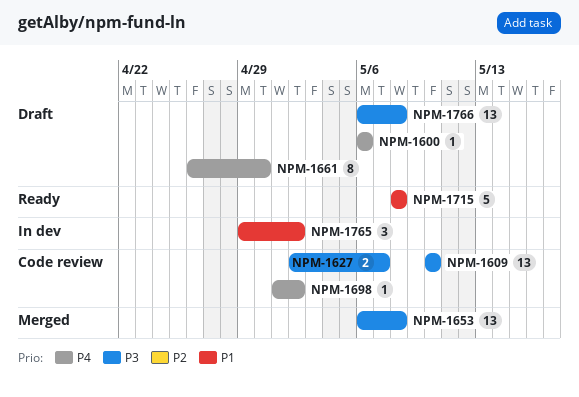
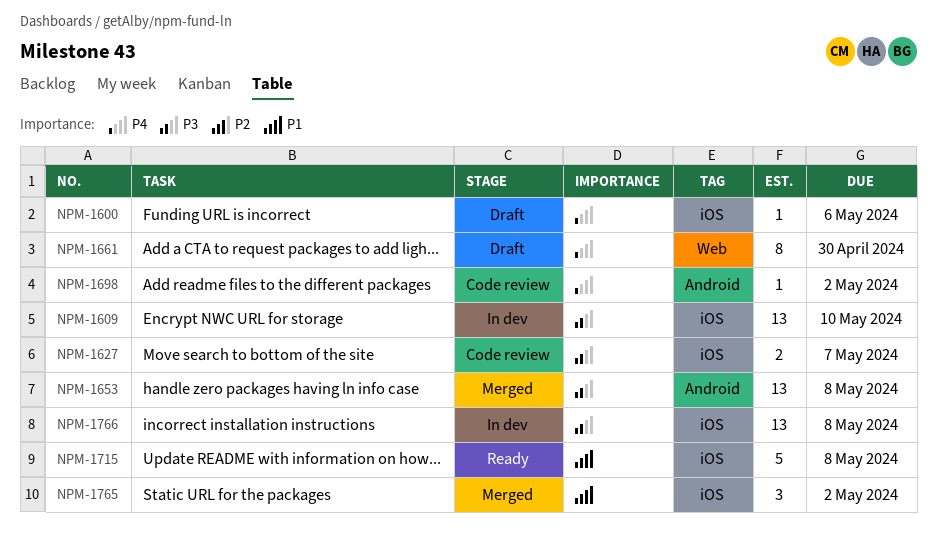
NPM-1609, status: Code review -> In dev
NPM-1765, status: In dev -> Merged
NPM-1766, status: Draft -> In dev

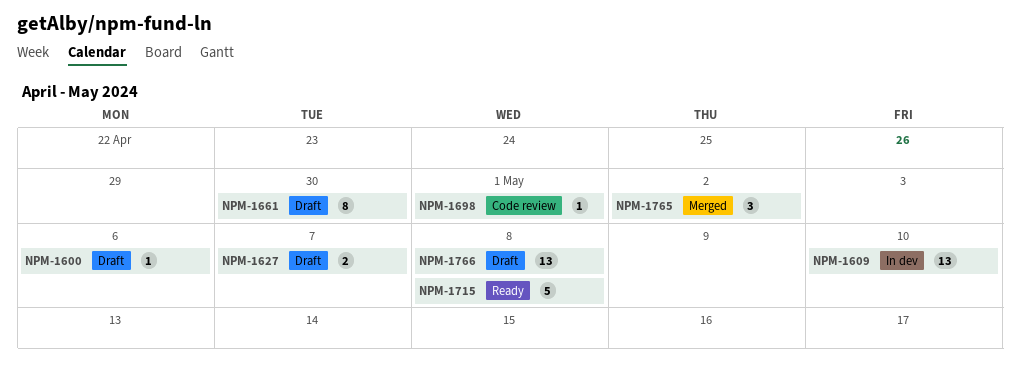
NPM-1627, status: Code review -> Draft
NPM-1653: present -> none
NPM-1698, due: May 2 -> May 1
NPM-1766, status: In dev -> Draft

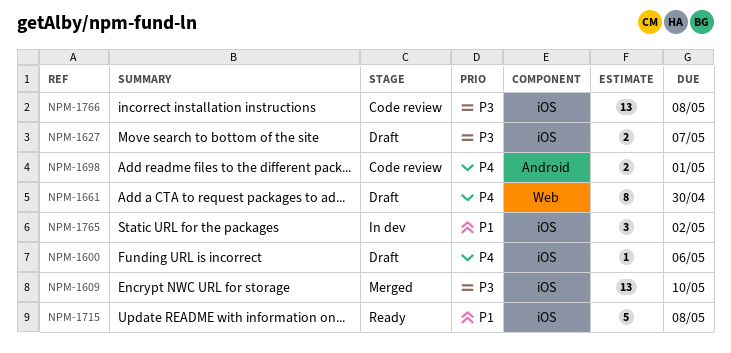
NPM-1609, status: In dev -> Merged
NPM-1698, estimate: 1 -> 2
NPM-1765, status: Merged -> In dev
NPM-1766, status: Draft -> Code review

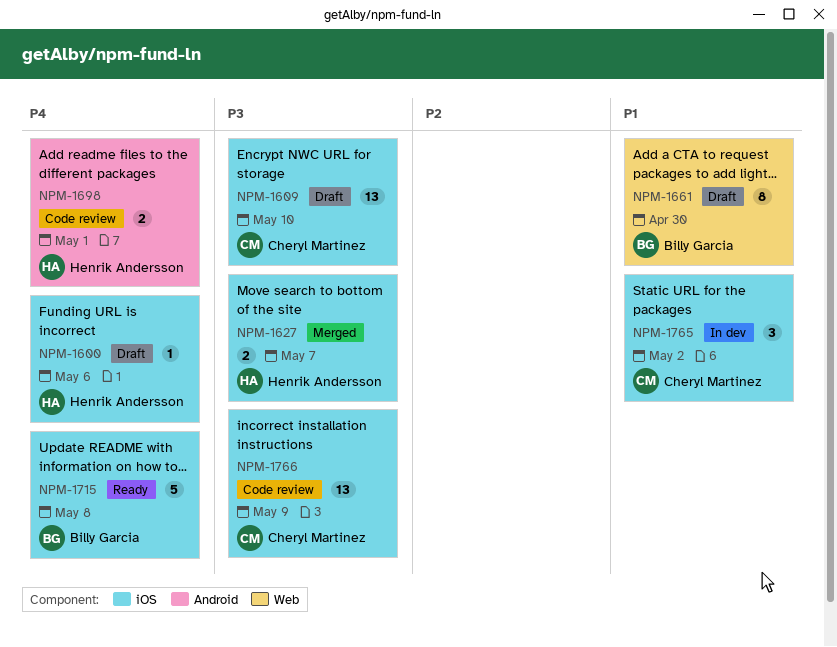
NPM-1609, status: Merged -> Draft
NPM-1627, status: Draft -> Merged
NPM-1661, priority: P4 -> P1
NPM-1715, priority: P1 -> P4
NPM-1766, due: May 8 -> May 9

